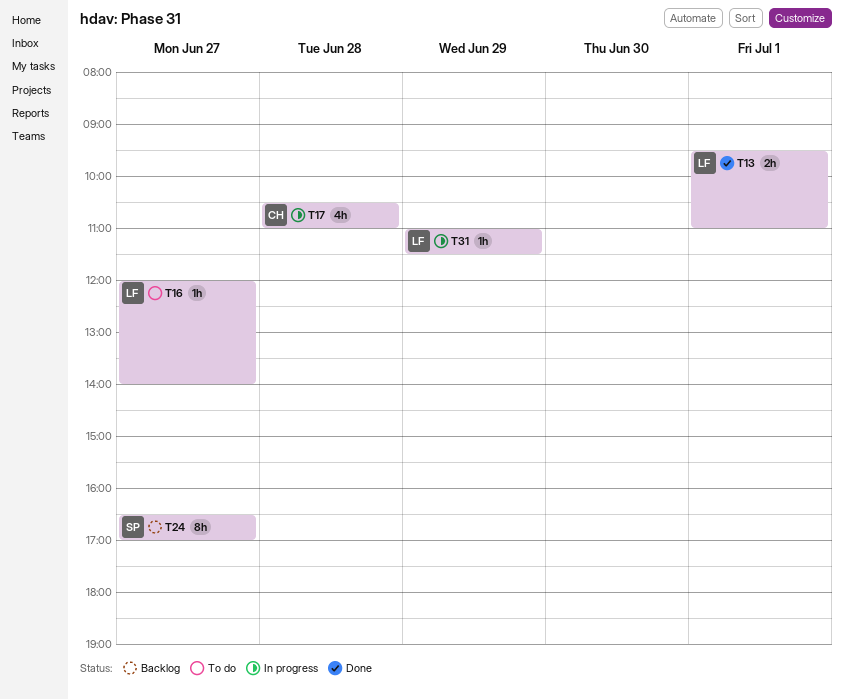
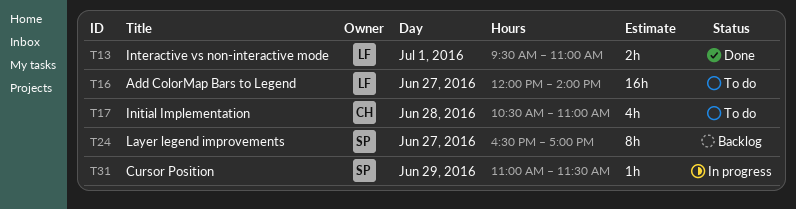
T16, estimate: 1h -> 16h
T17, status: In progress -> To do
T31, owner: LF -> SP

